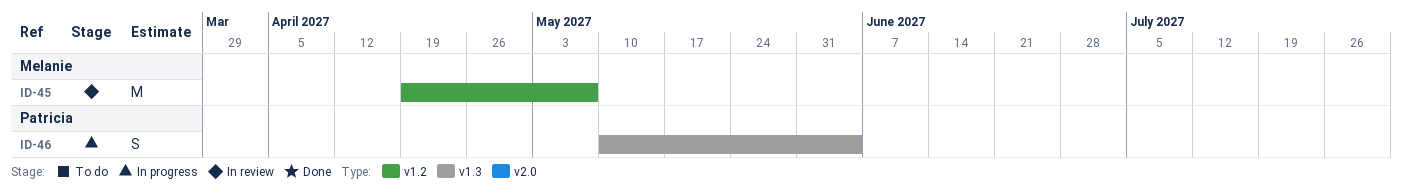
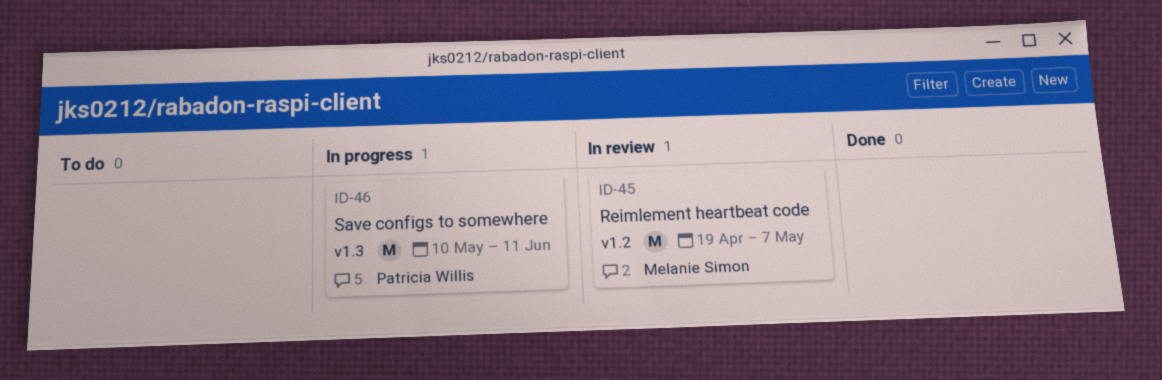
ID-46, estimate: S -> M
ID-46, due: Jun 4 -> Jun 11

